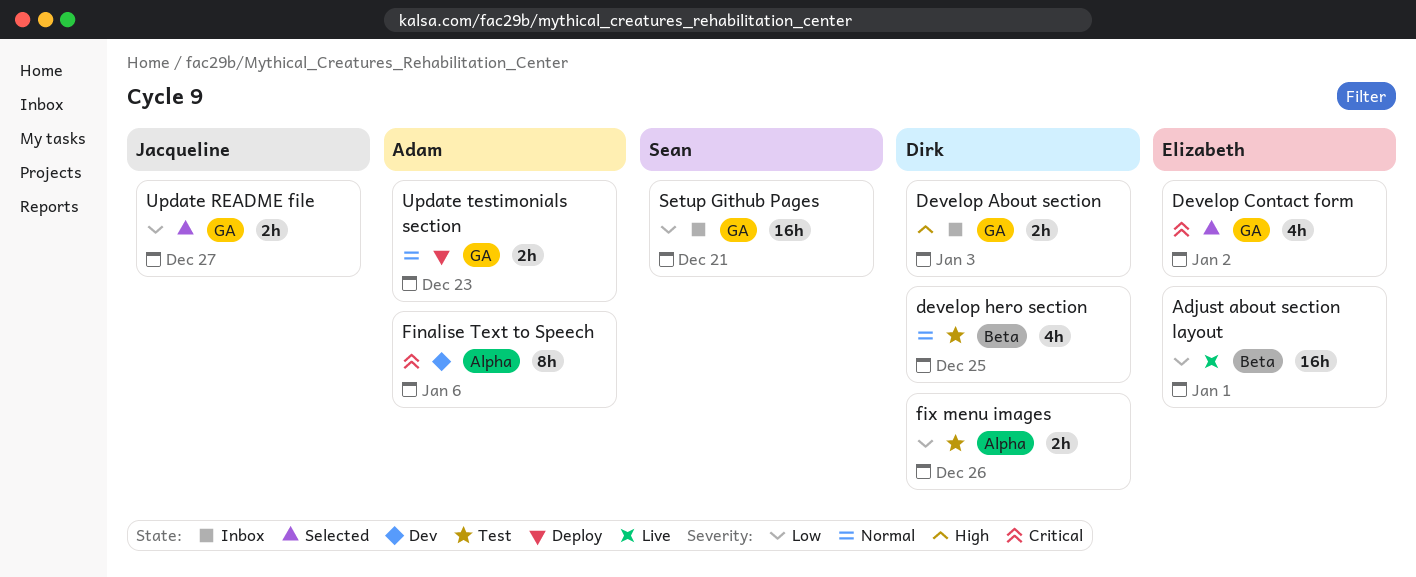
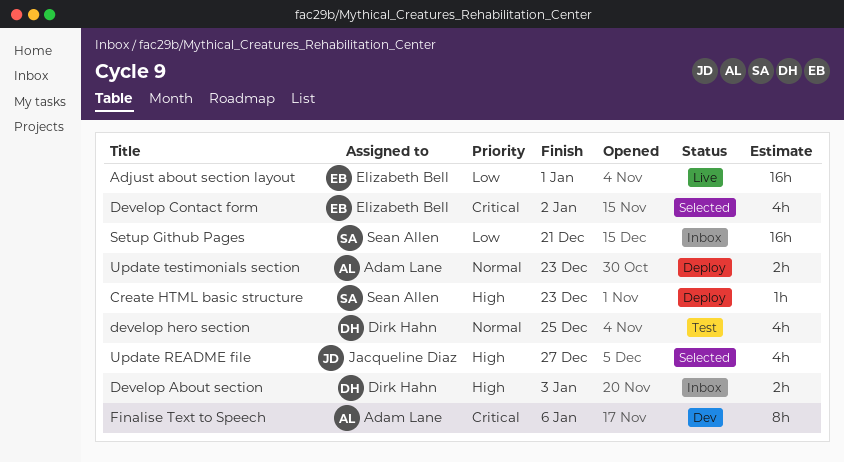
Create HTML basic structure: none -> present
fix menu images: present -> none
Update README file, priority: Low -> High
Update README file, estimate: 2h -> 4h

